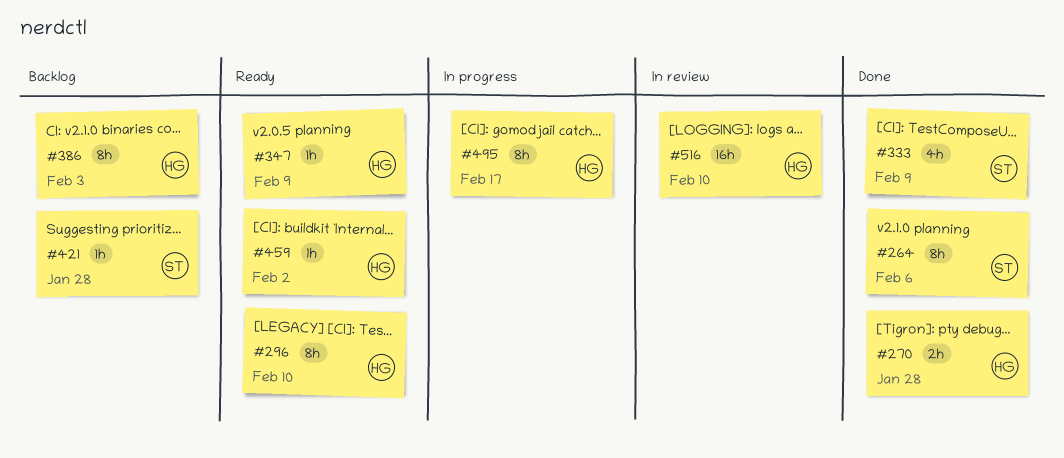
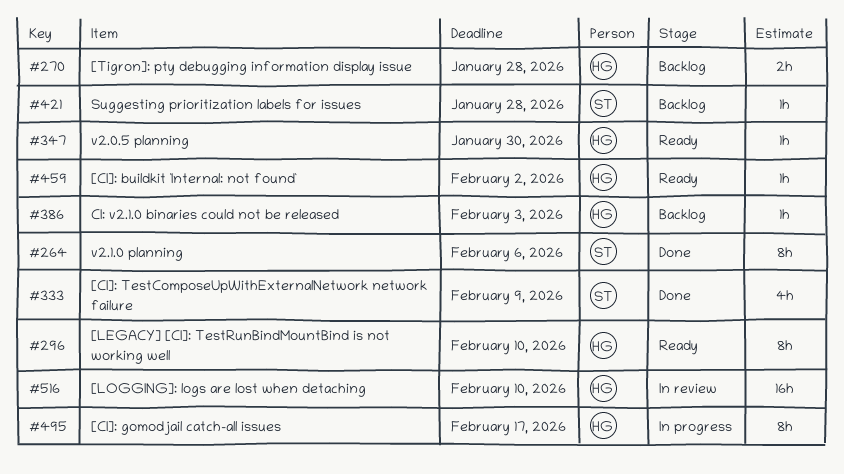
#270, status: Done -> Backlog
#347, due: Feb 9 -> Jan 30
#386, estimate: 8h -> 1h

